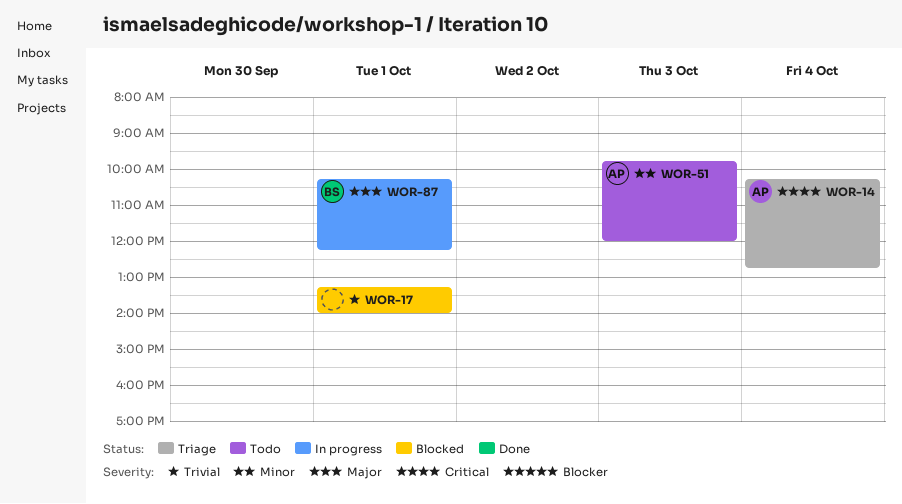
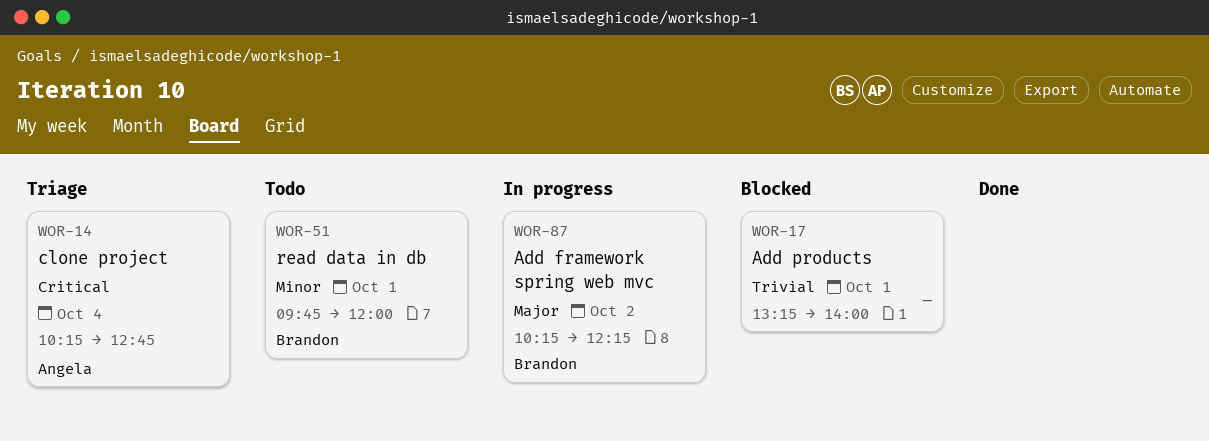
WOR-51, owner: Angela -> Brandon
WOR-51, day: Oct 3 -> Oct 1
WOR-87, day: Oct 1 -> Oct 2

